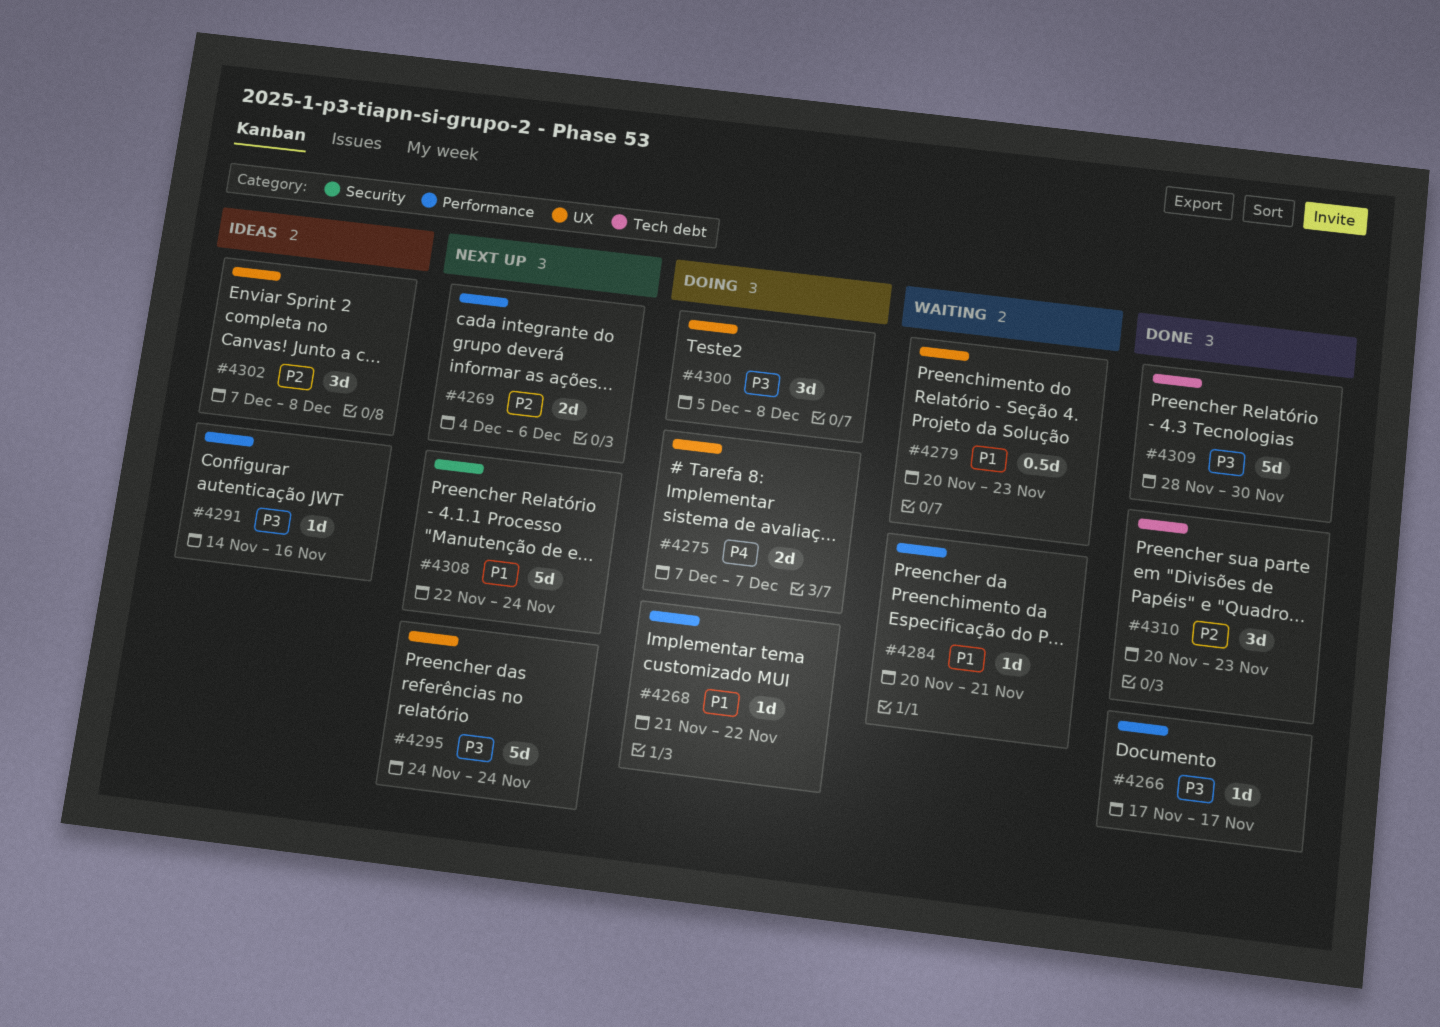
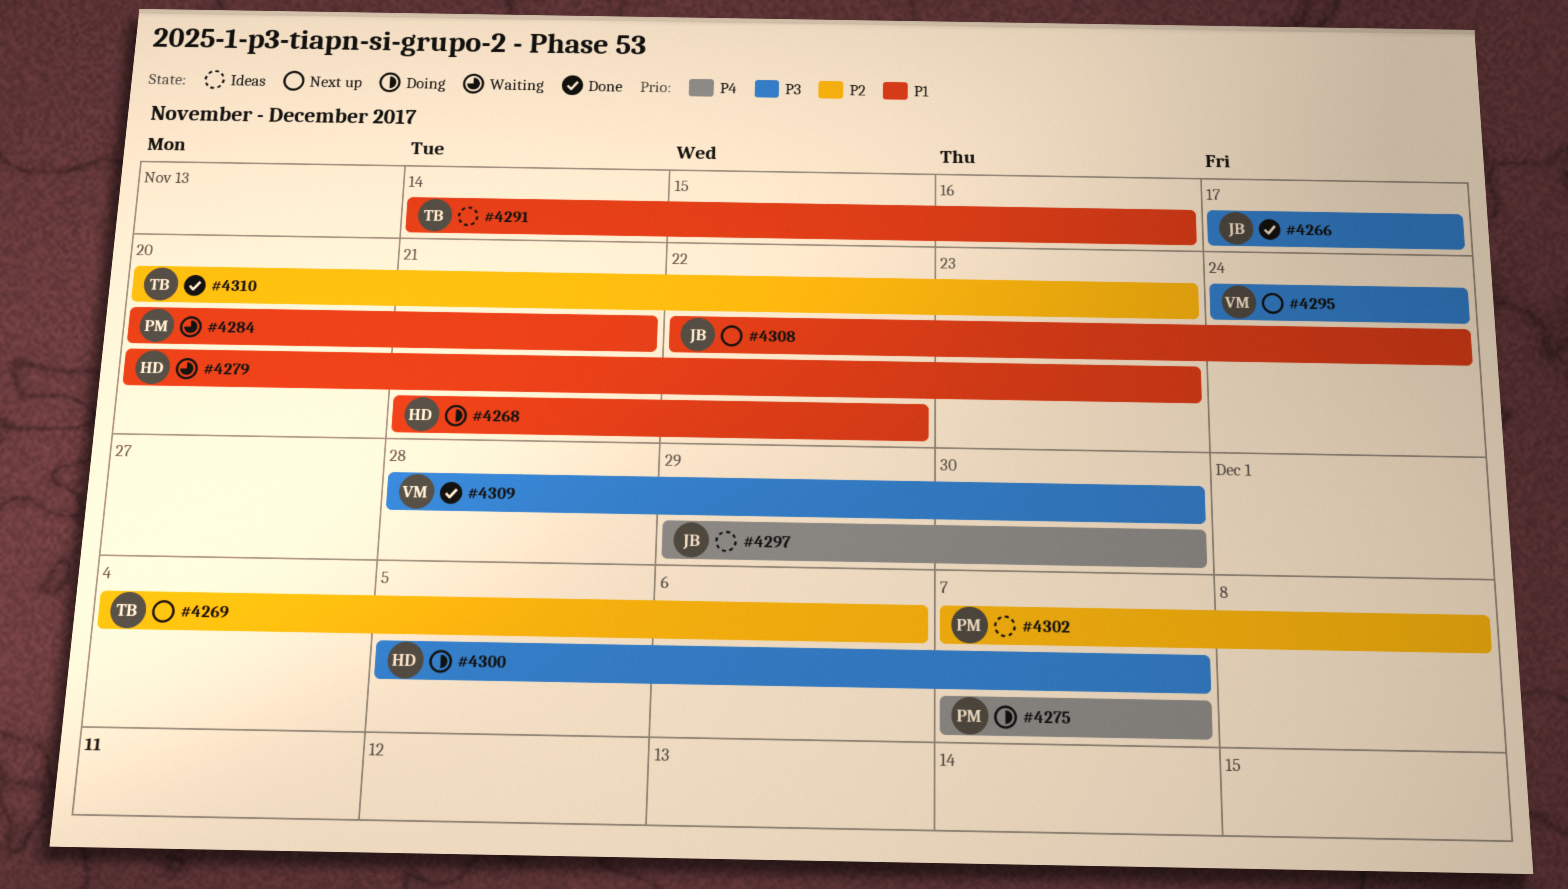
#4291, priority: P3 -> P1
#4297: none -> present
#4300, due: Dec 8 -> Dec 7

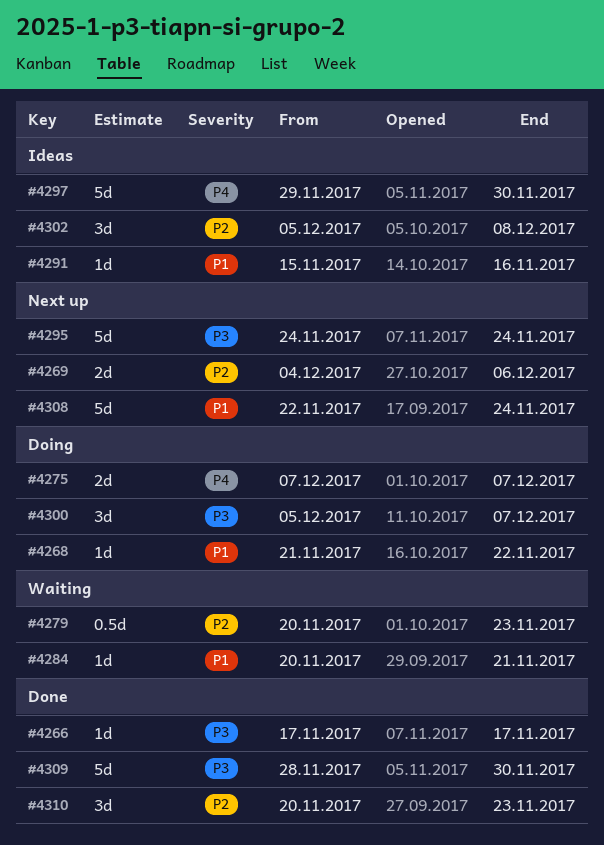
#4279, priority: P1 -> P2
#4291, start: Nov 14 -> Nov 15
#4302, start: Dec 7 -> Dec 5

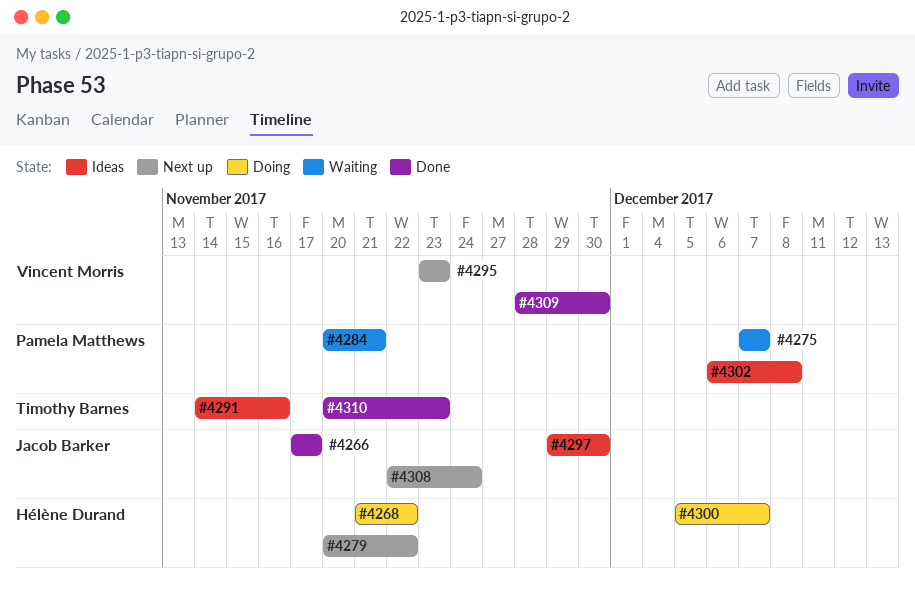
#4269: present -> none
#4275, status: Doing -> Waiting
#4279, status: Waiting -> Next up
#4279, due: Nov 23 -> Nov 22
#4291, start: Nov 15 -> Nov 14
#4295, start: Nov 24 -> Nov 23
#4295, due: Nov 24 -> Nov 23
#4302, start: Dec 5 -> Dec 6

